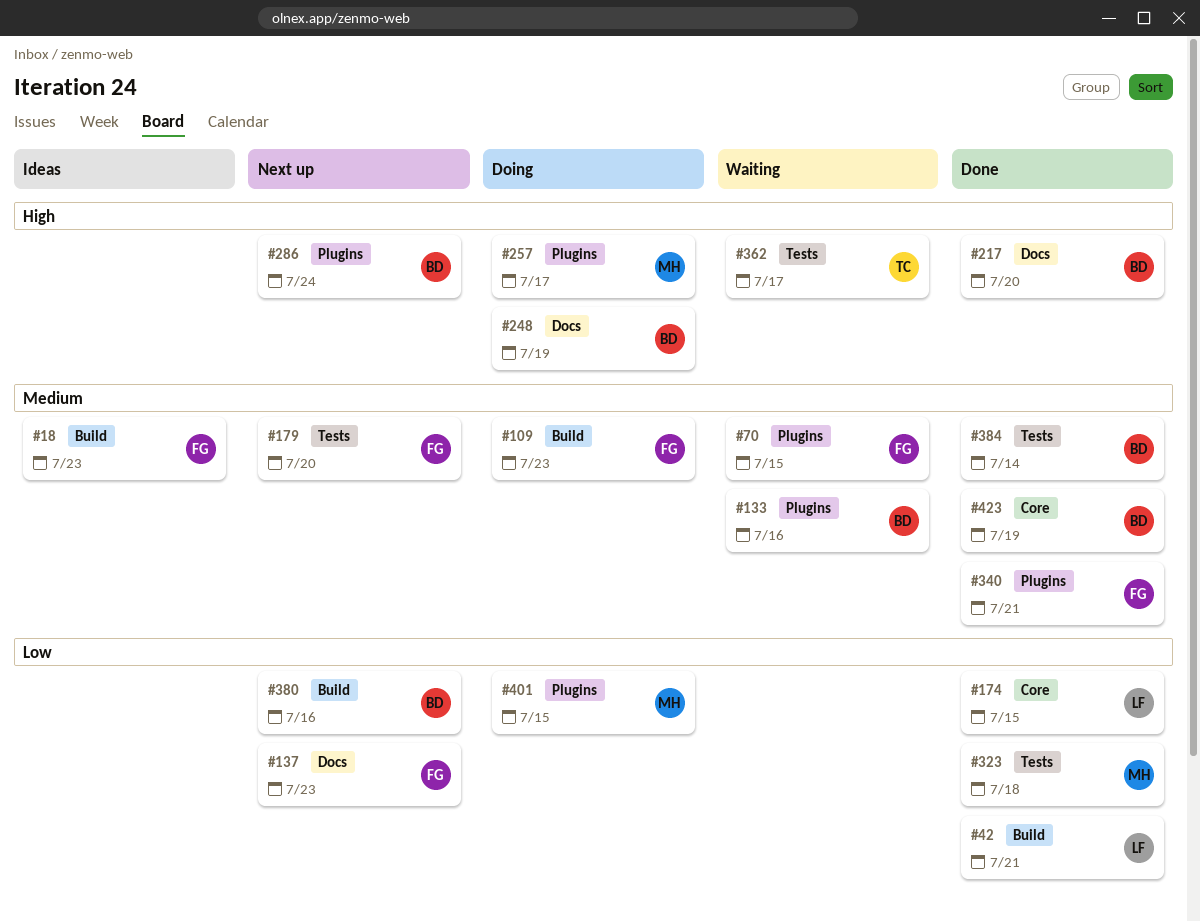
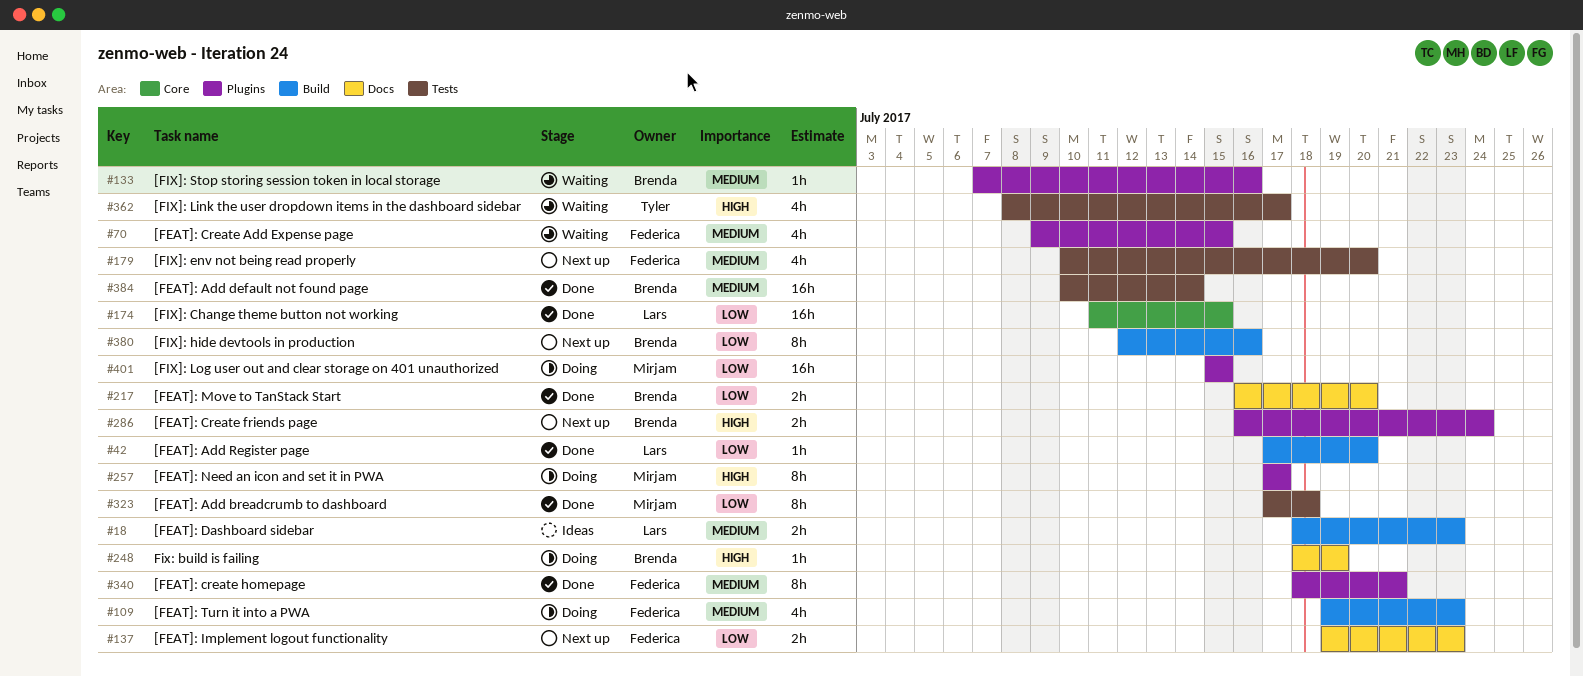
#18, owner: Federica -> Lars
#42, due: Jul 21 -> Jul 20
#217, priority: High -> Low
#423: present -> none

